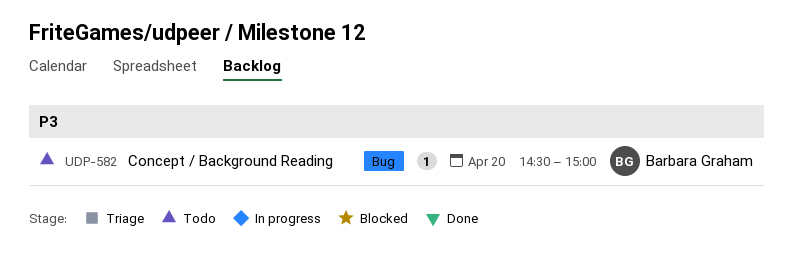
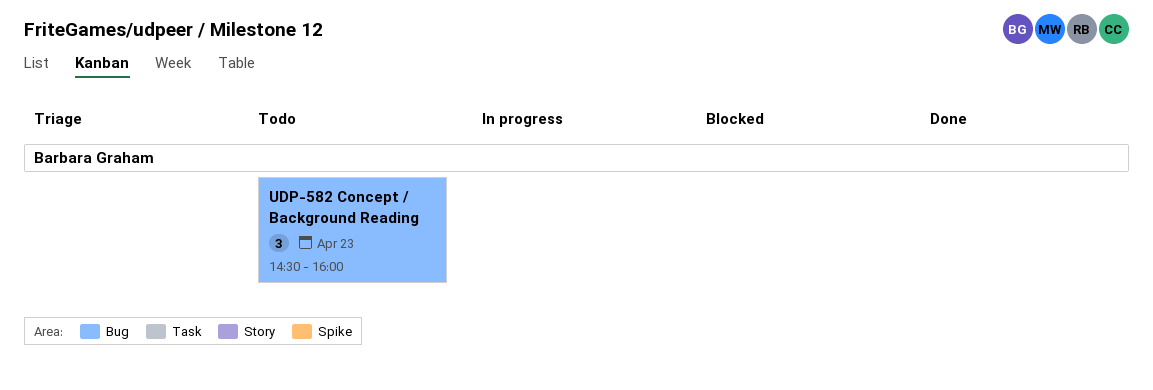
UDP-582, estimate: 1 -> 3
UDP-582, day: Apr 20 -> Apr 23
UDP-582, ends: 15:00 -> 16:00

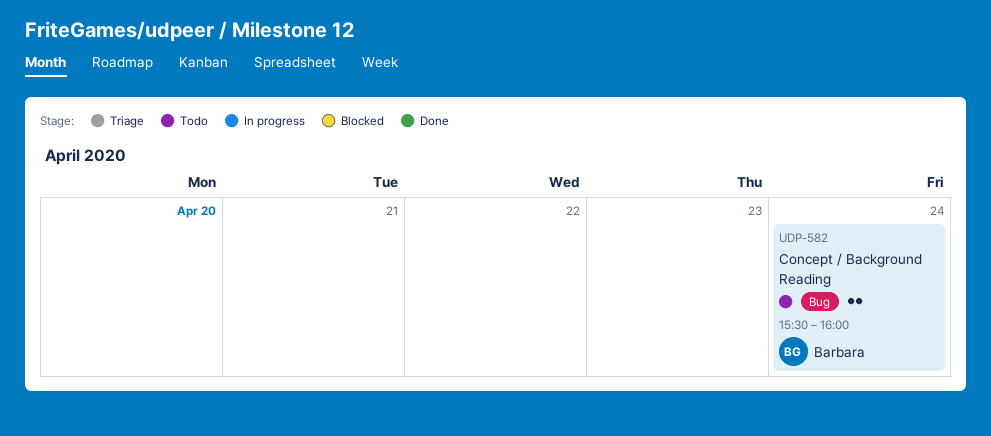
UDP-582, estimate: 3 -> 2
UDP-582, day: Apr 23 -> Apr 24
UDP-582, begins: 14:30 -> 15:30

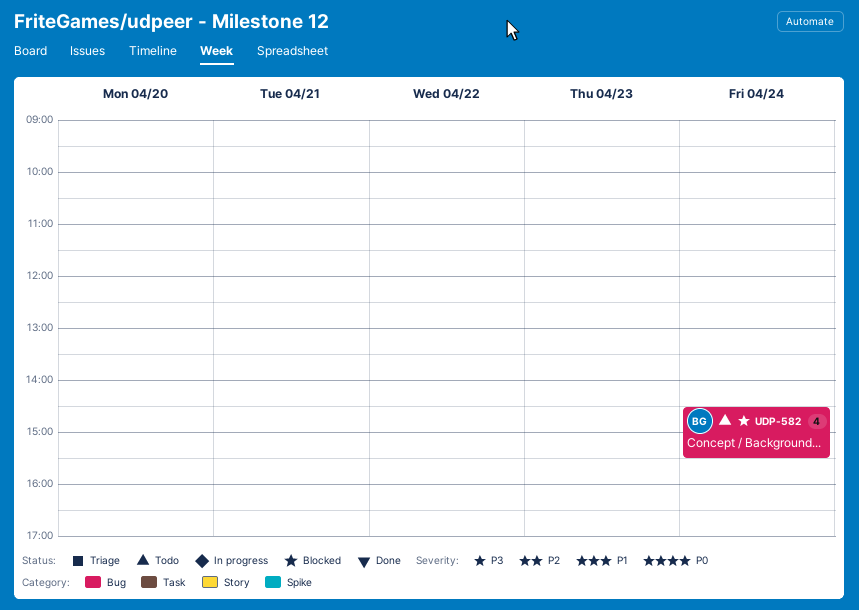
UDP-582, estimate: 2 -> 4
UDP-582, begins: 15:30 -> 14:30
UDP-582, ends: 16:00 -> 15:30

